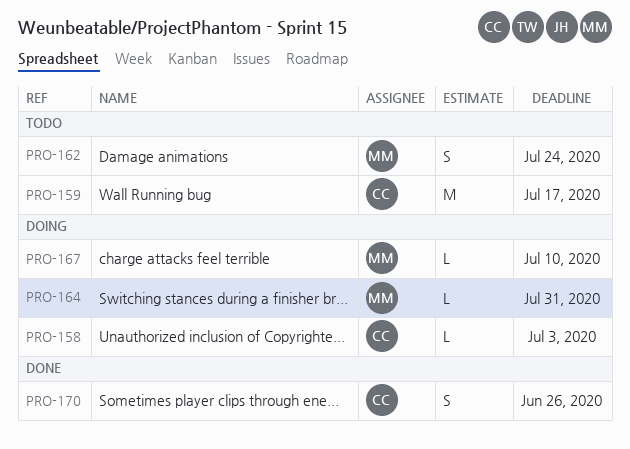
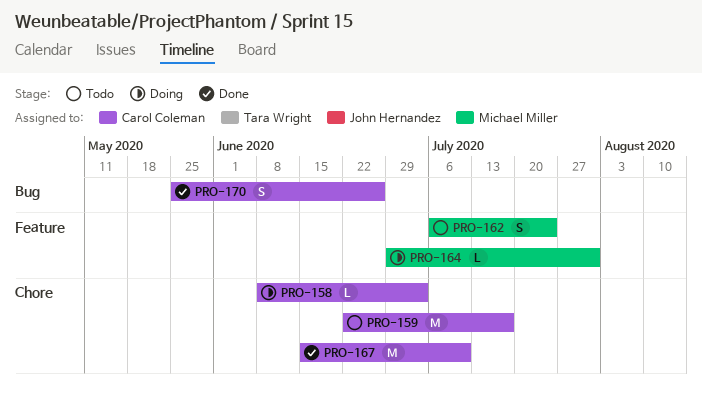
PRO-167, status: Doing -> Done
PRO-167, owner: Michael Miller -> Carol Coleman
PRO-167, estimate: L -> M

